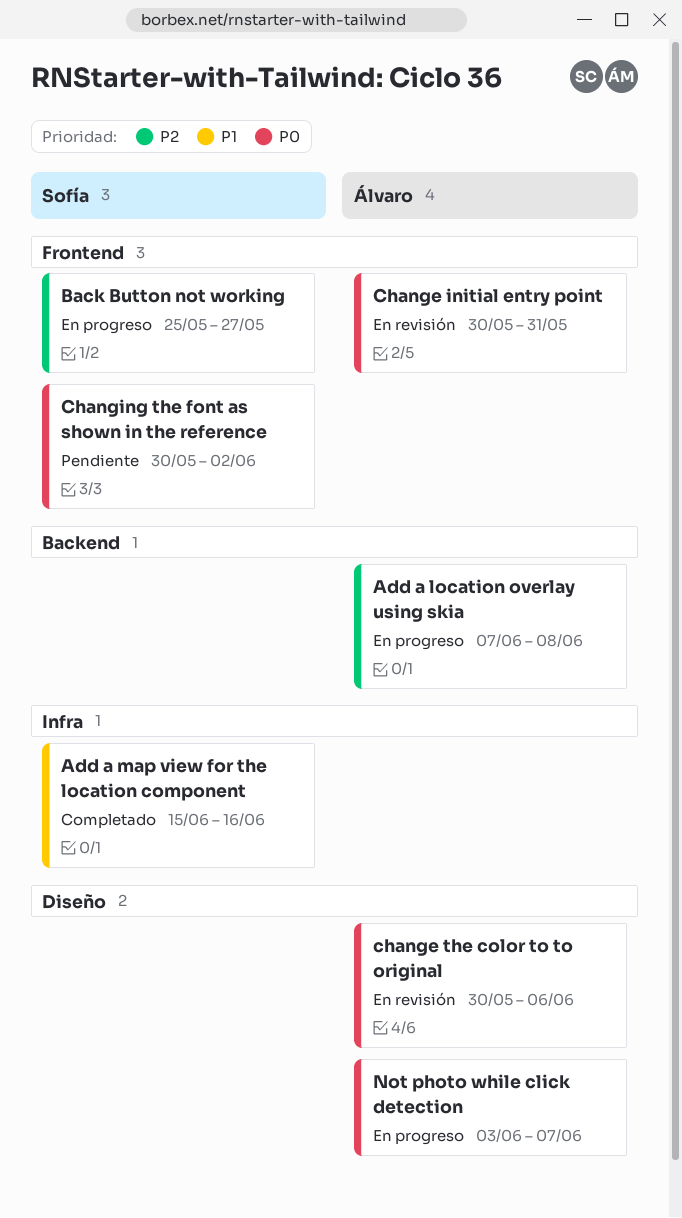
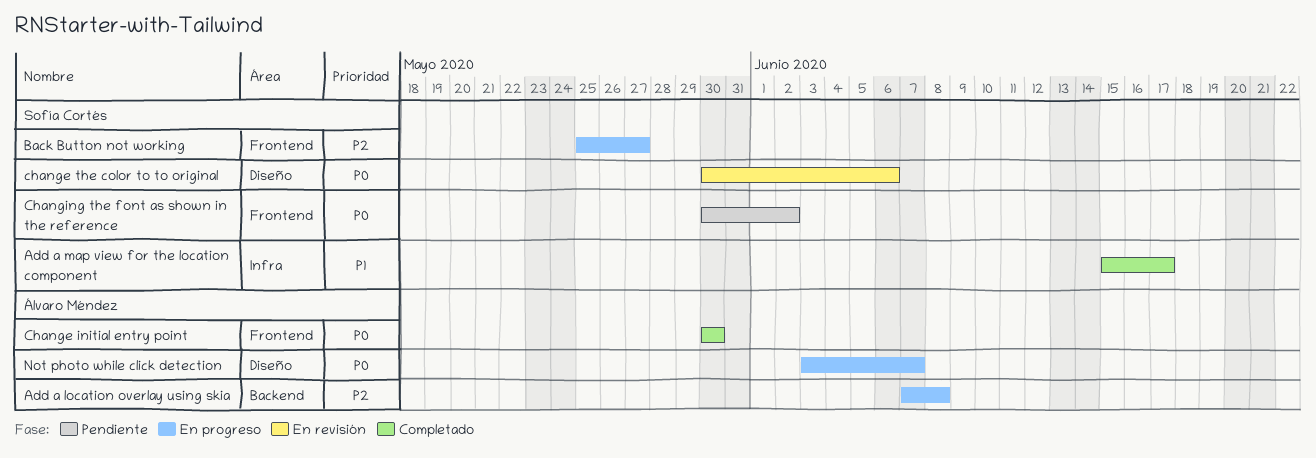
Add a map view for the location component, due: Jun 16 -> Jun 17
Change initial entry point, status: En revisión -> Completado
Change initial entry point, due: May 31 -> May 30
change the color to to original, owner: Álvaro Méndez -> Sofía Cortés

